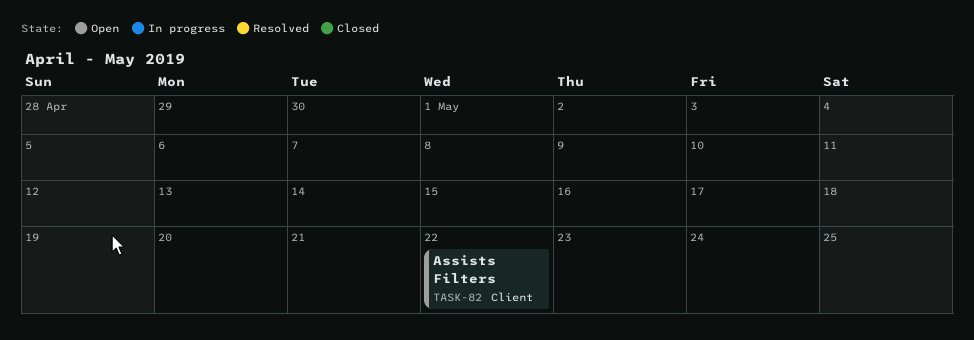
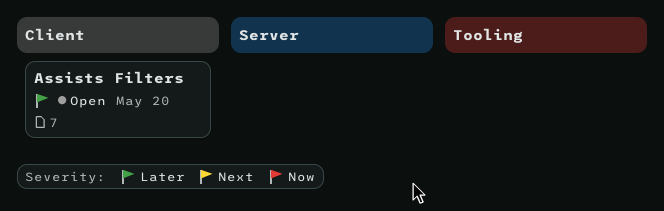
Assists Filters, due: May 22 -> May 20

